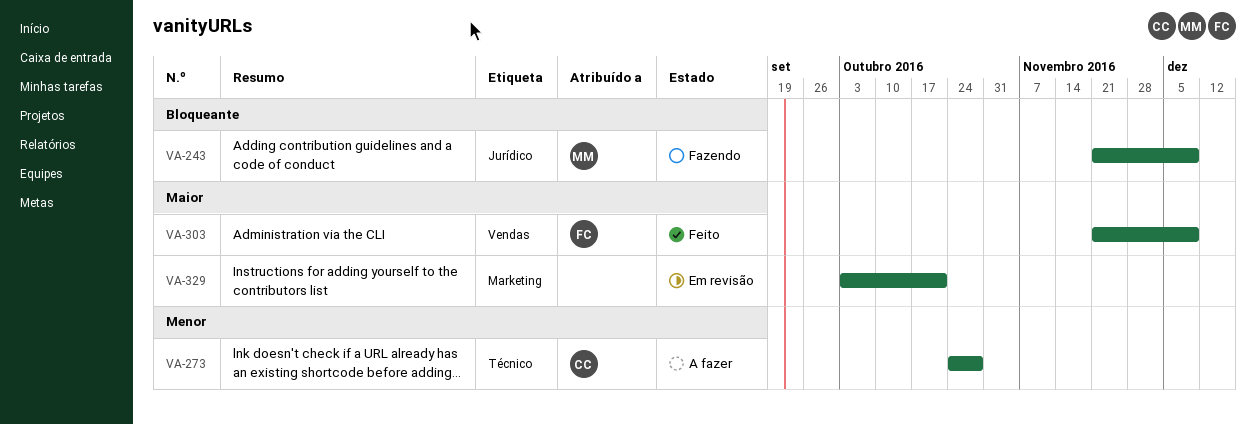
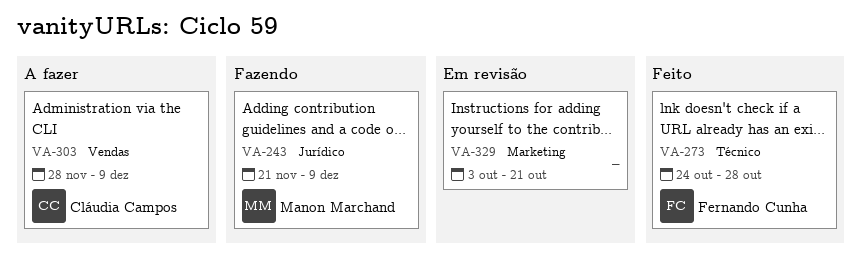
VA-273, status: A fazer -> Feito
VA-273, owner: Cláudia Campos -> Fernando Cunha
VA-303, status: Feito -> A fazer
VA-303, owner: Fernando Cunha -> Cláudia Campos
VA-303, start: Nov 21 -> Nov 28

